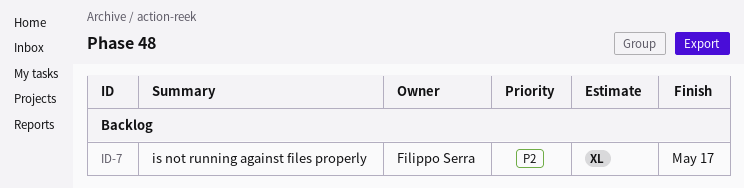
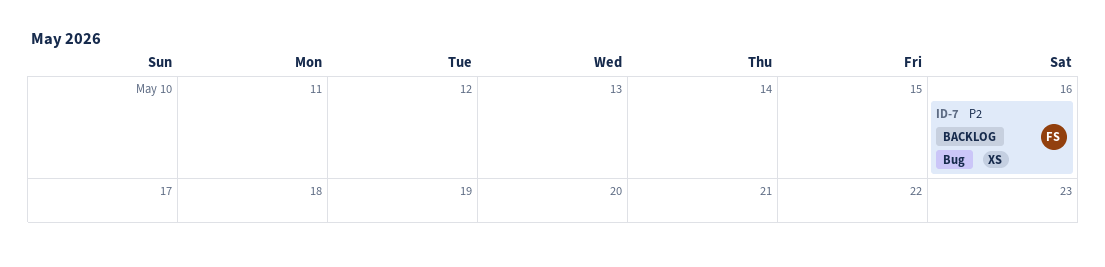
ID-7, estimate: XL -> XS
ID-7, due: May 17 -> May 16

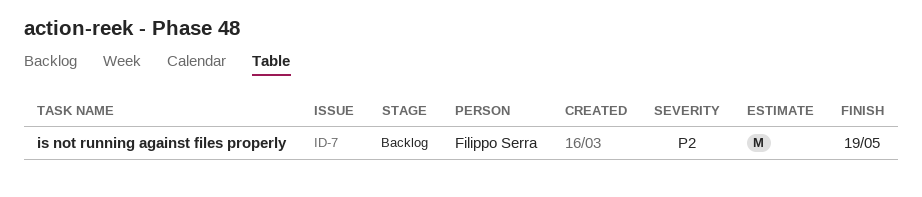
ID-7, estimate: XS -> M
ID-7, due: May 16 -> May 19

